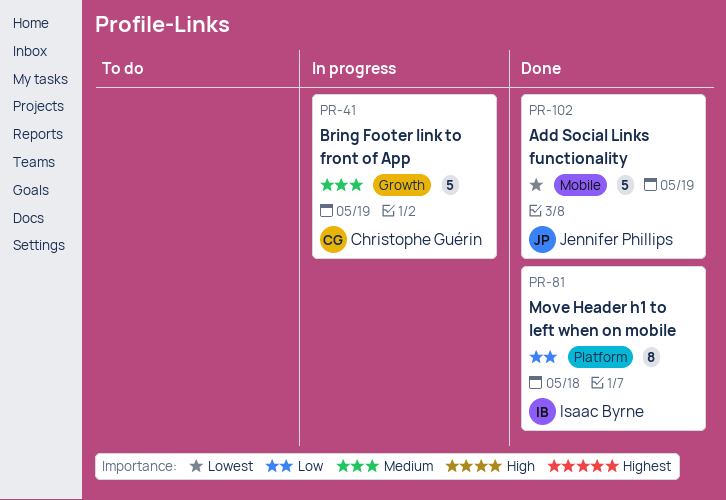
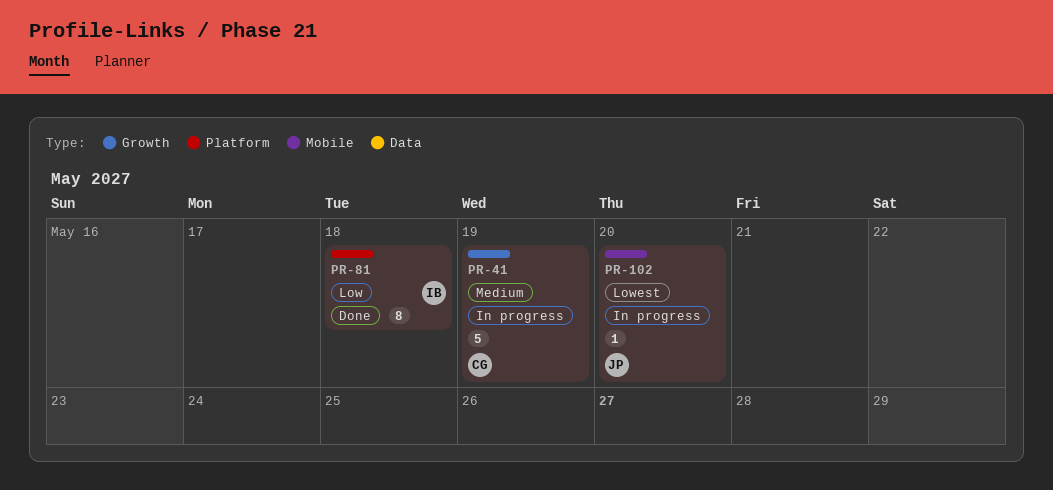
PR-102, status: Done -> In progress
PR-102, estimate: 5 -> 1
PR-102, due: May 19 -> May 20

